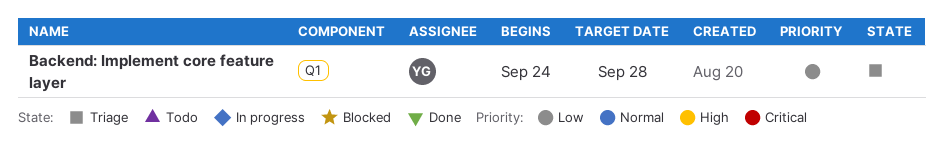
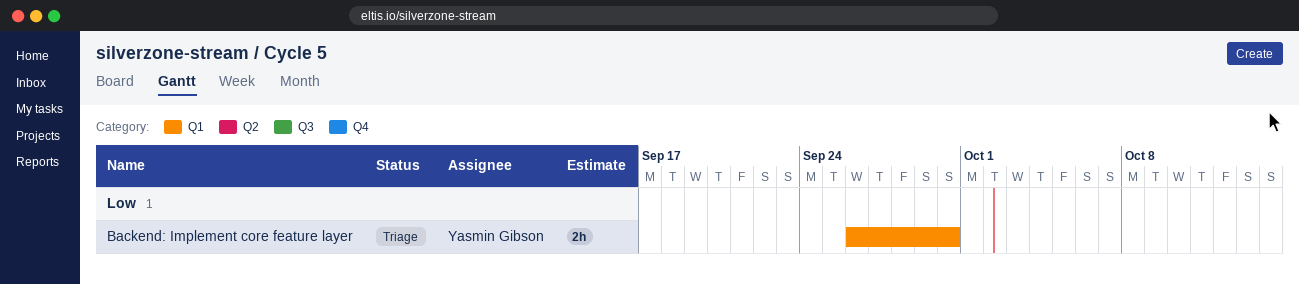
Backend: Implement core feature layer, start: Sep 24 -> Sep 26
Backend: Implement core feature layer, due: Sep 28 -> Sep 30

